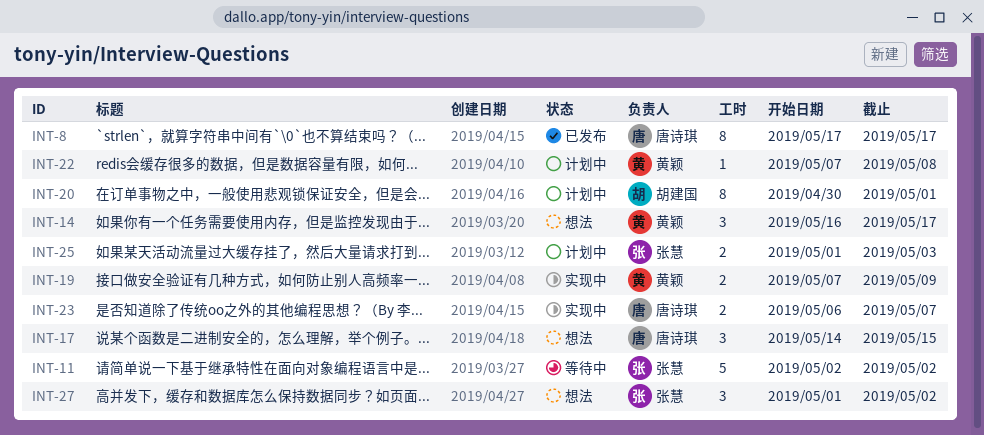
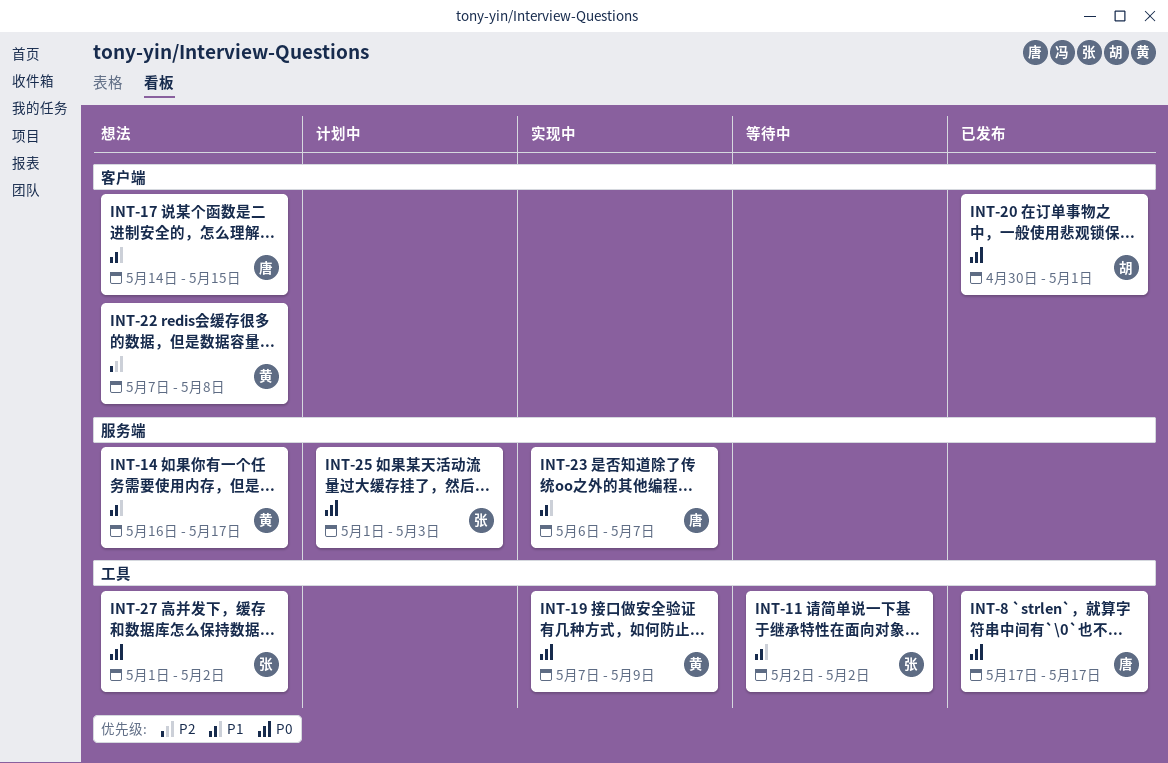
INT-20, status: 计划中 -> 已发布
INT-22, status: 计划中 -> 想法

